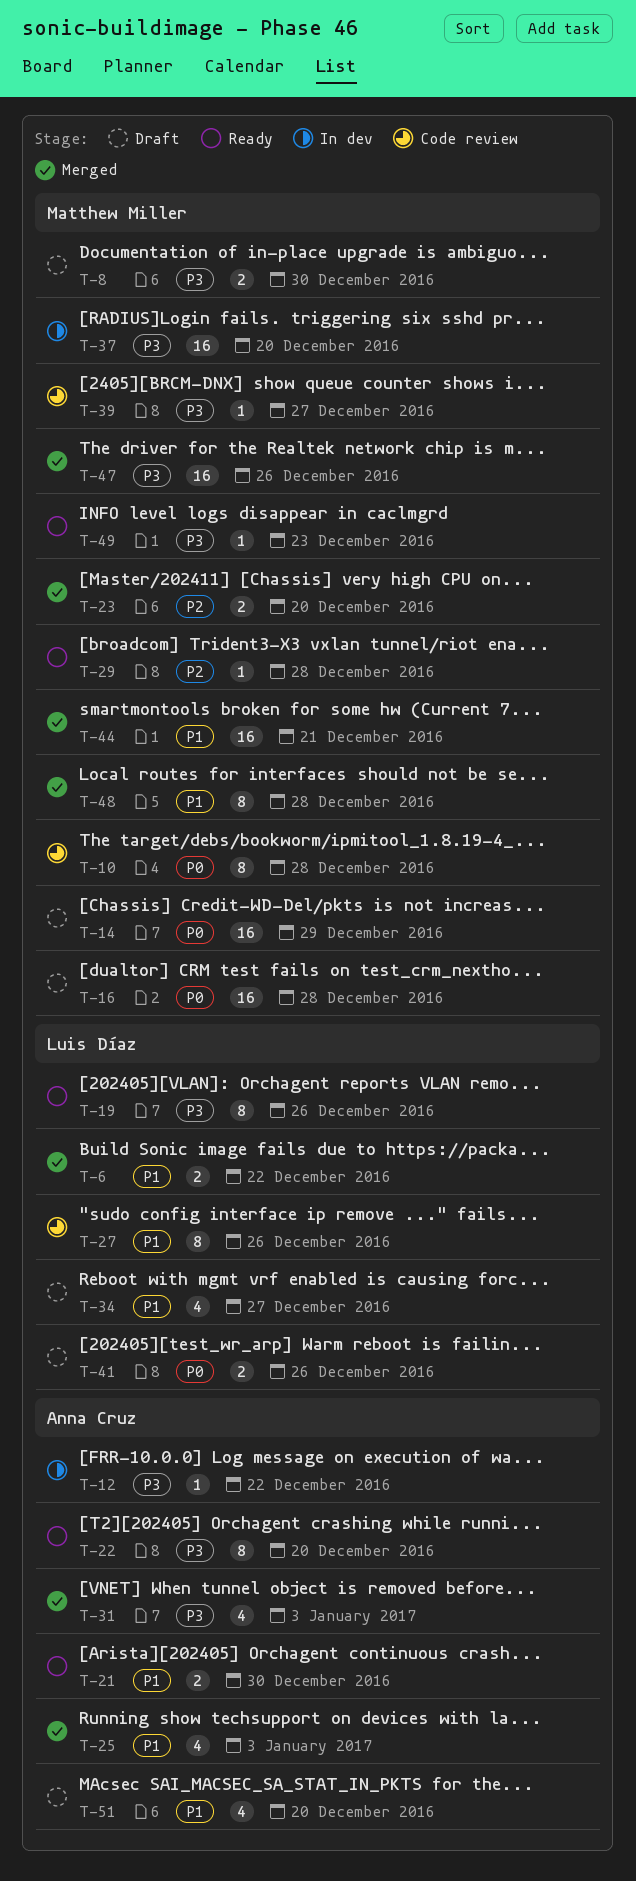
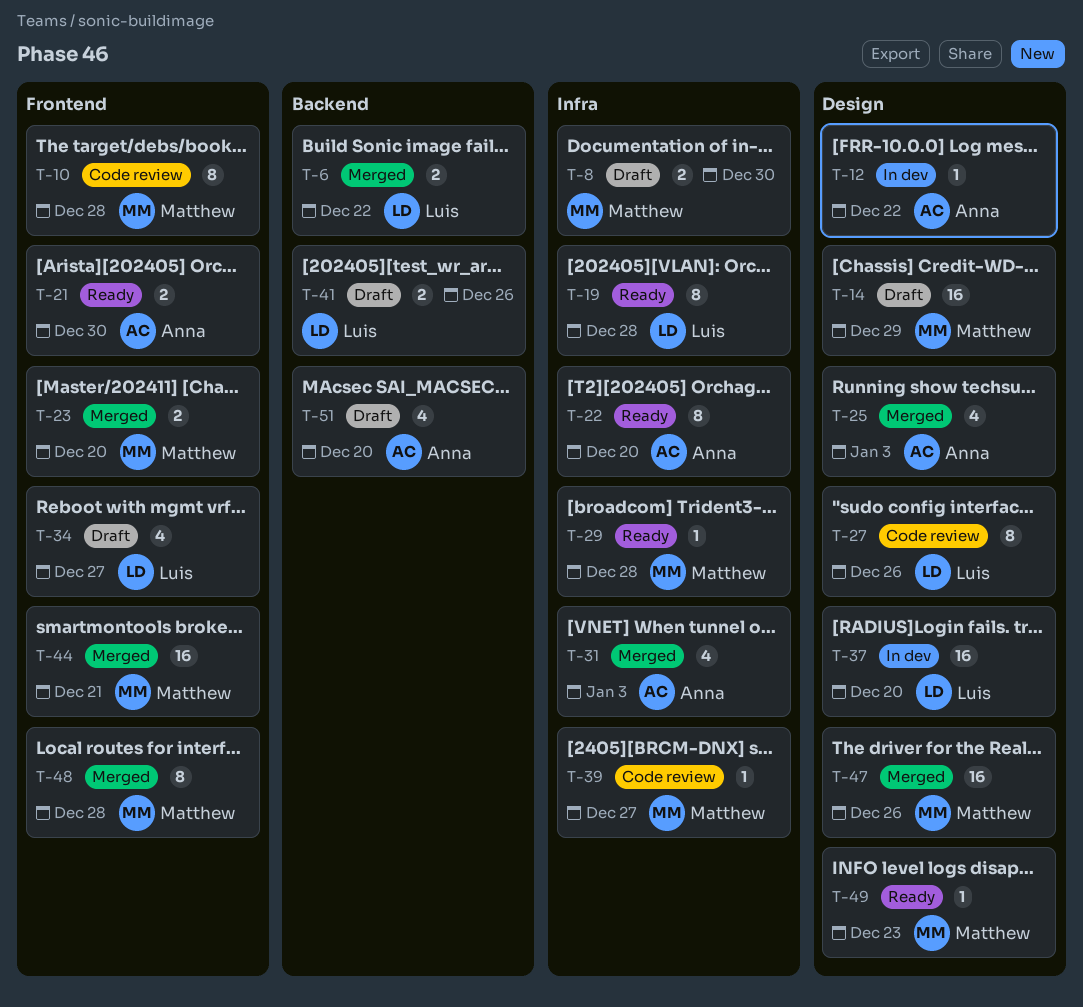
T-16: present -> none
T-19, due: Dec 26 -> Dec 28
T-37, owner: Matthew Miller -> Luis Díaz

